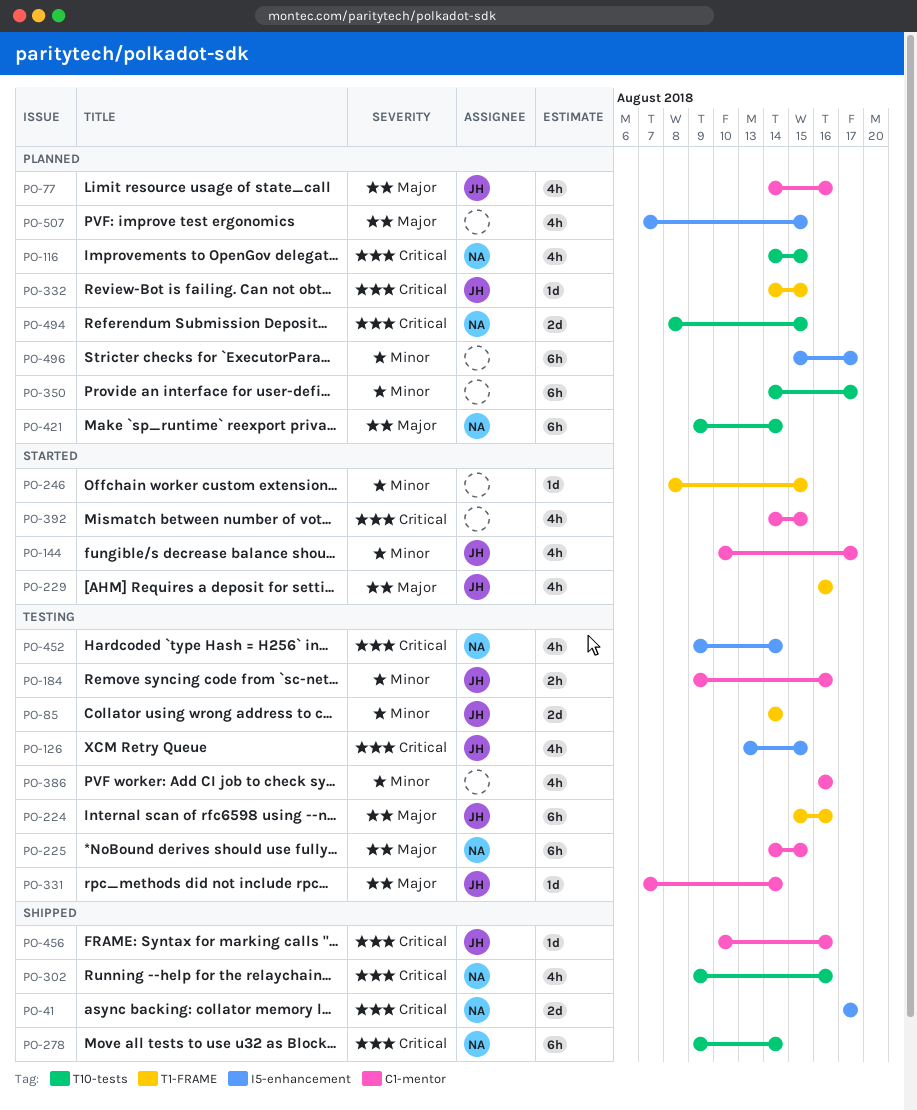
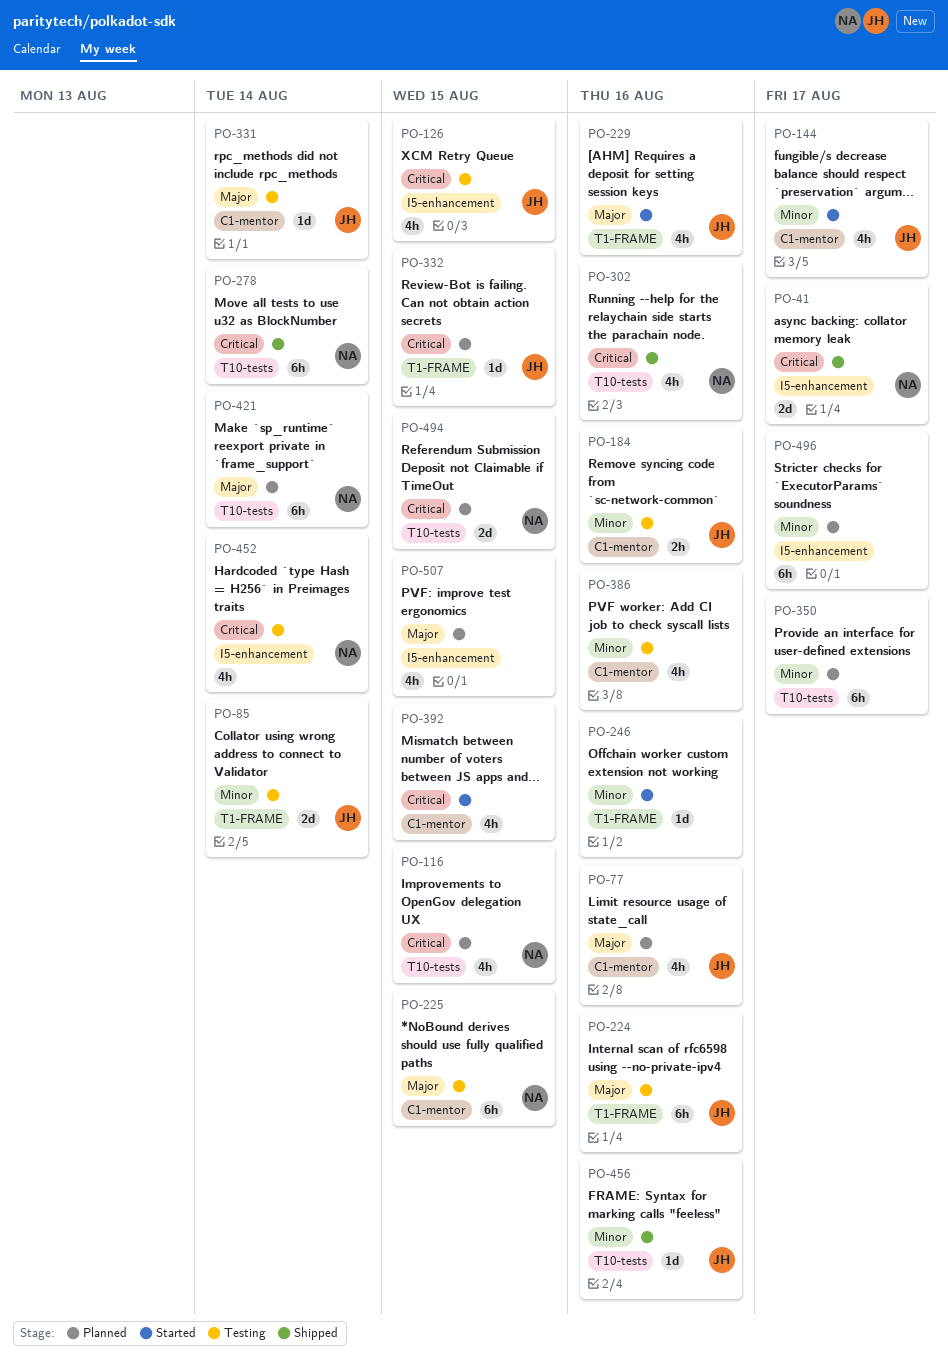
PO-246, due: Aug 15 -> Aug 16
PO-456, priority: Critical -> Minor
PO-456, label: C1-mentor -> T10-tests

